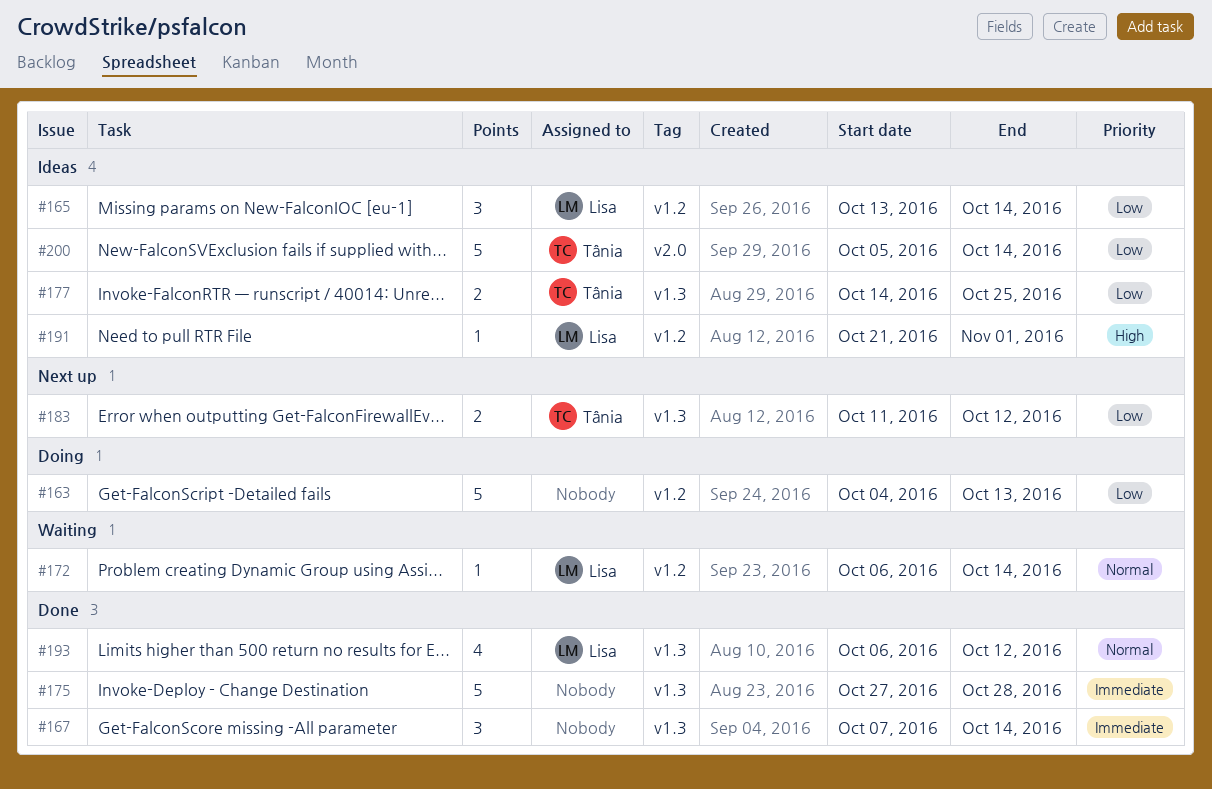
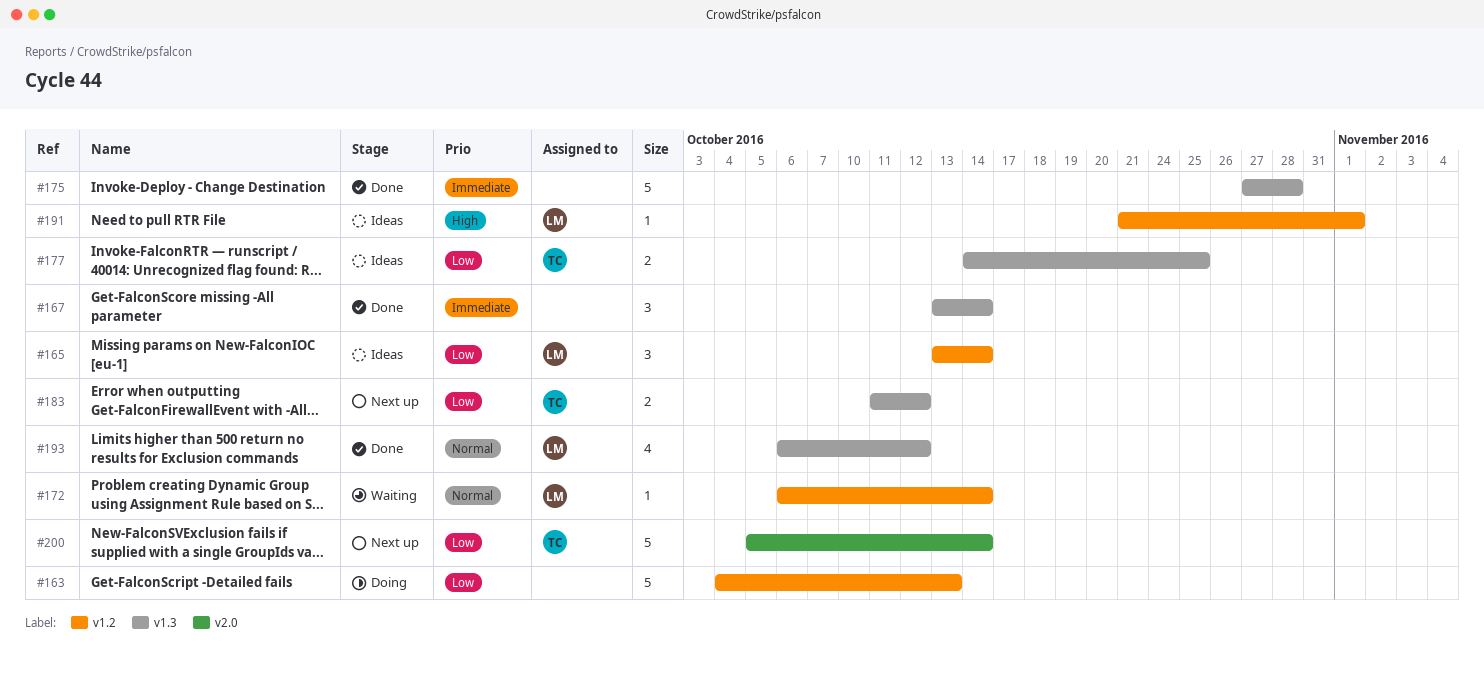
#167, start: Oct 7 -> Oct 13
#200, status: Ideas -> Next up

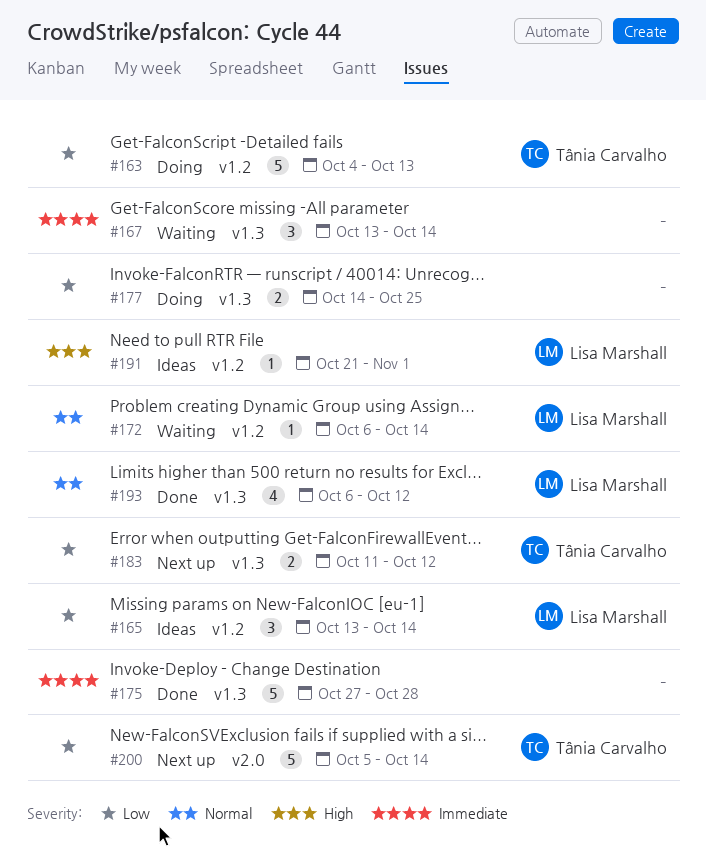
#163, owner: none -> Tânia Carvalho
#167, status: Done -> Waiting
#177, status: Ideas -> Doing
#177, owner: Tânia Carvalho -> none

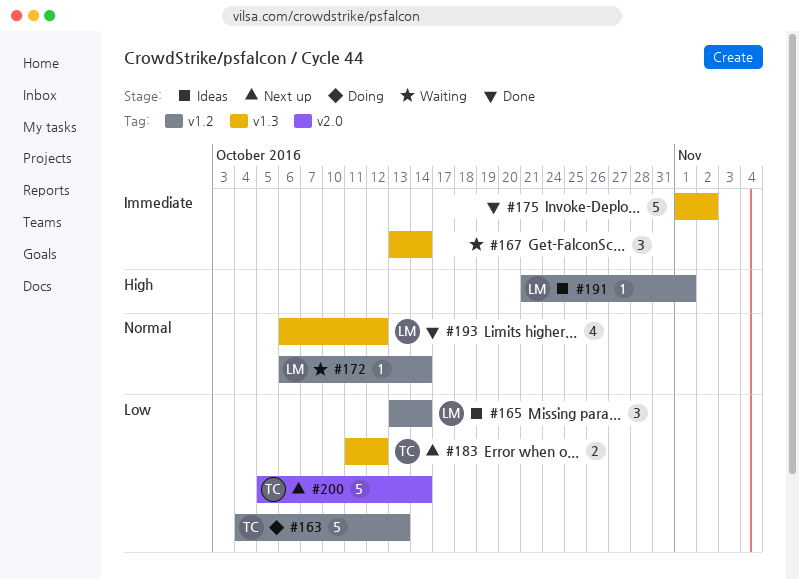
#175, start: Oct 27 -> Nov 1
#175, due: Oct 28 -> Nov 2
#177: present -> none

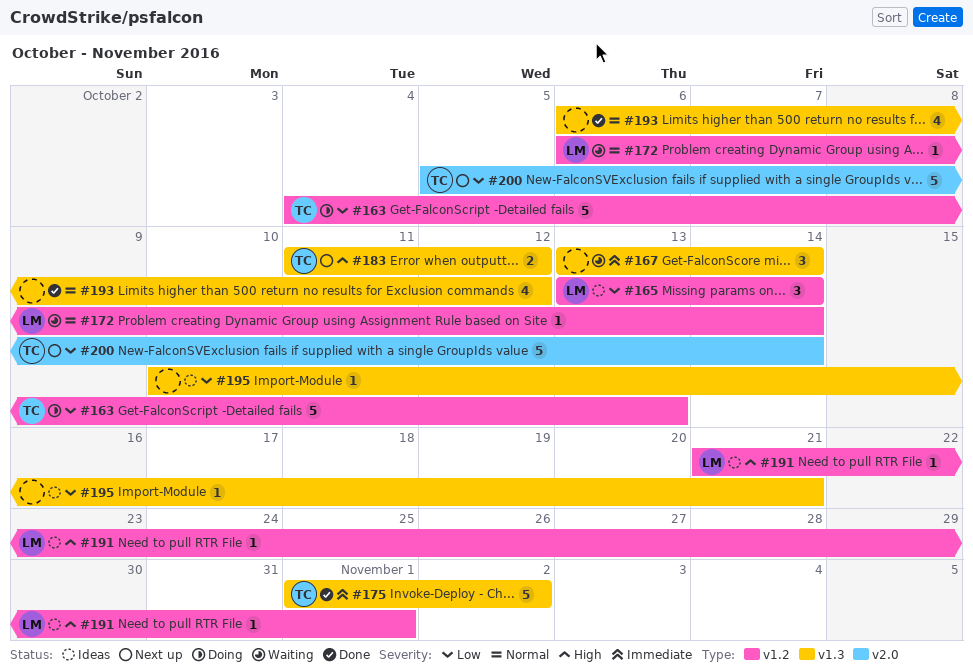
#175, owner: none -> TC
#183, priority: Low -> High
#193, owner: LM -> none
#195: none -> present

